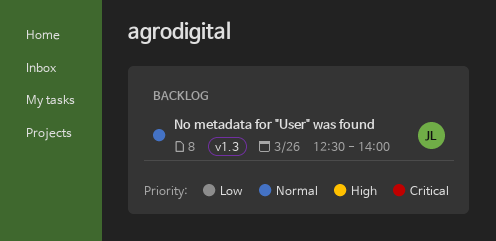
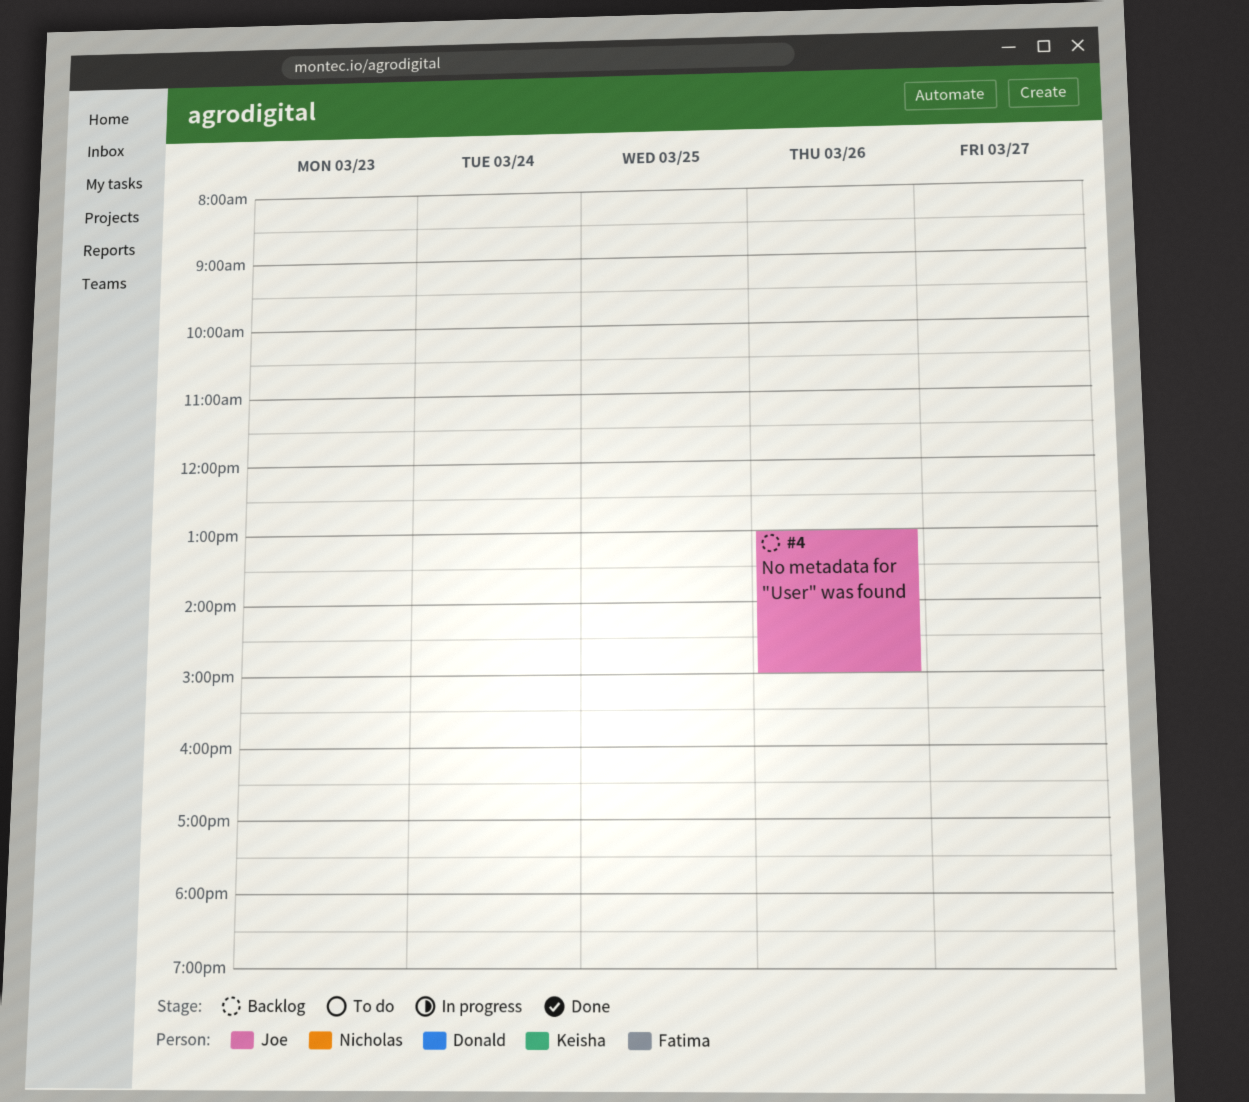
No metadata for "User" was found, begins: 12:30 -> 13:00
No metadata for "User" was found, ends: 14:00 -> 15:00

